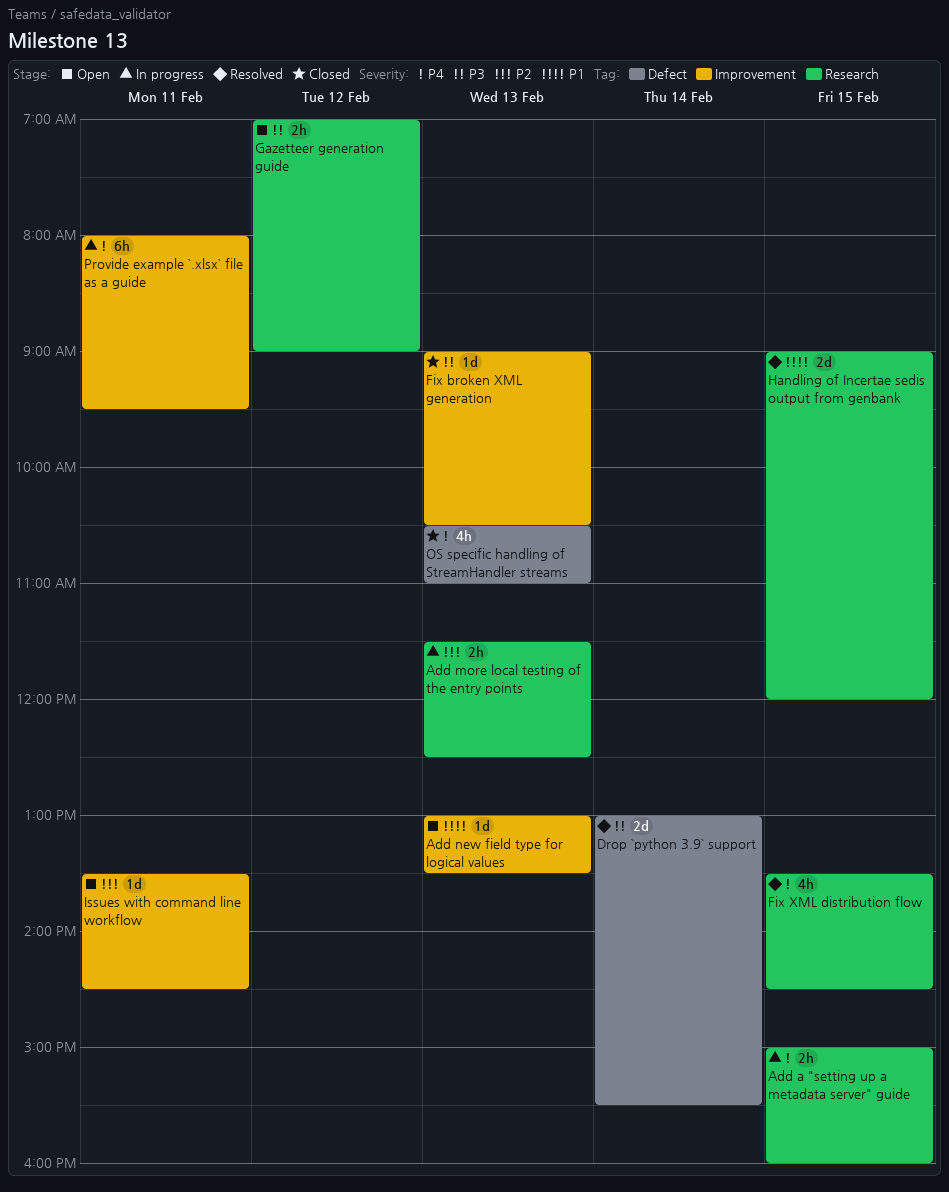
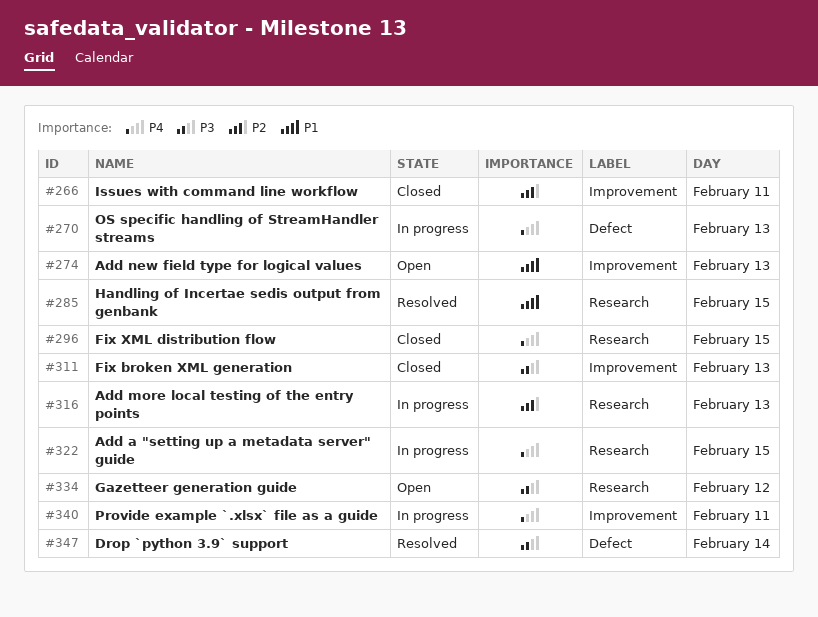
Fix XML distribution flow, status: Resolved -> Closed
Issues with command line workflow, status: Open -> Closed
OS specific handling of StreamHandler streams, status: Closed -> In progress

